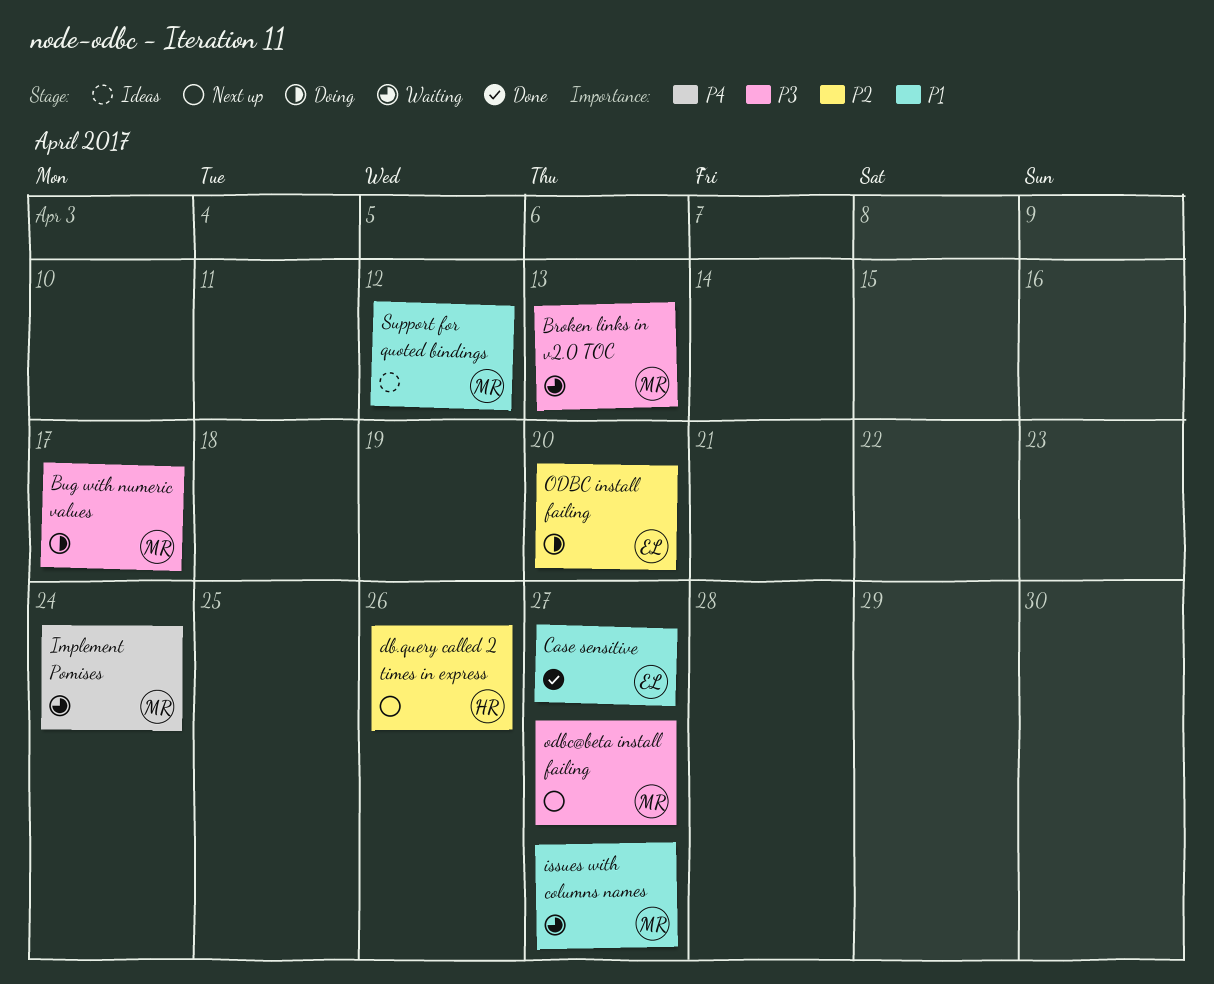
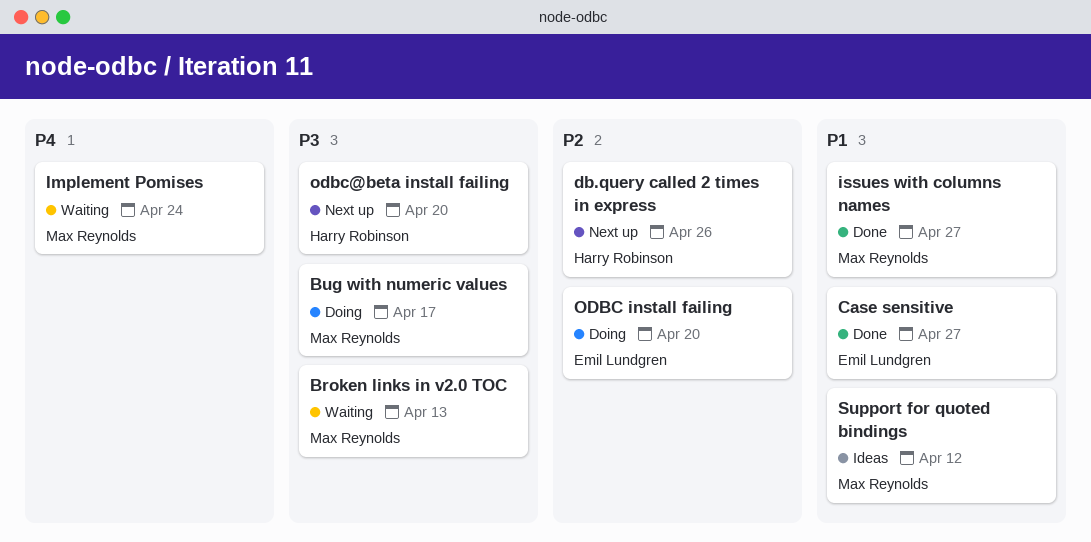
issues with columns names, status: Waiting -> Done
odbc@beta install failing, owner: Max Reynolds -> Harry Robinson
odbc@beta install failing, due: Apr 27 -> Apr 20

